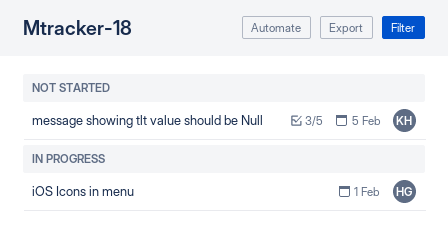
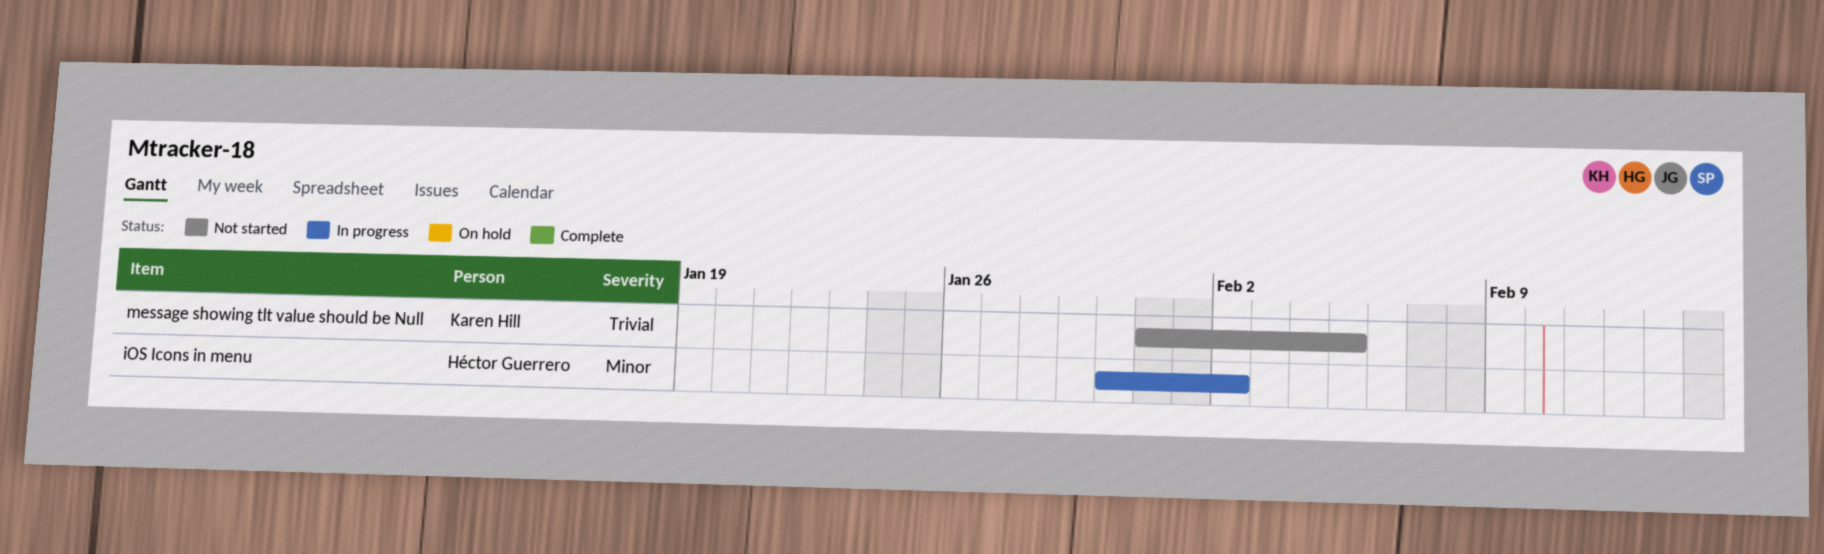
iOS Icons in menu, due: Feb 1 -> Feb 2

